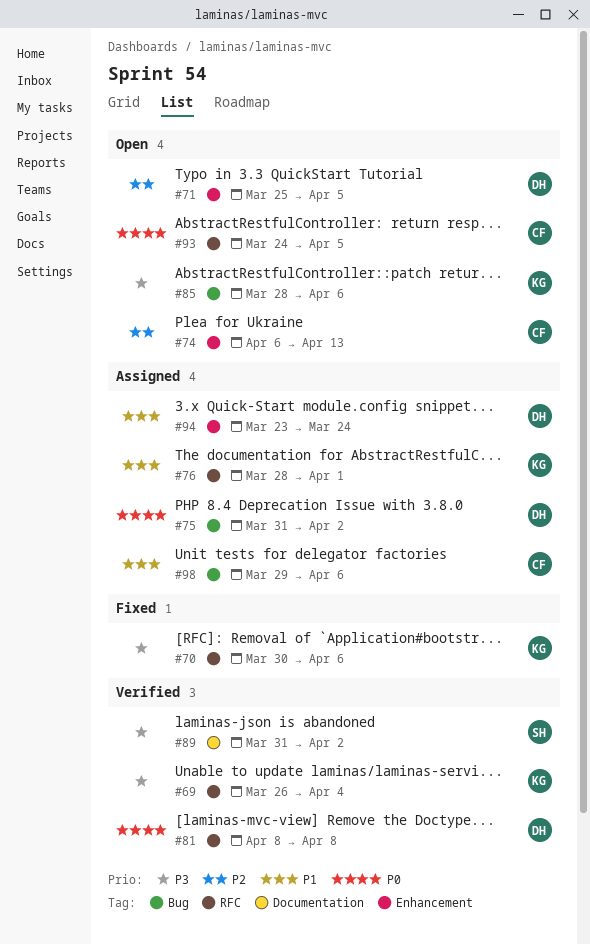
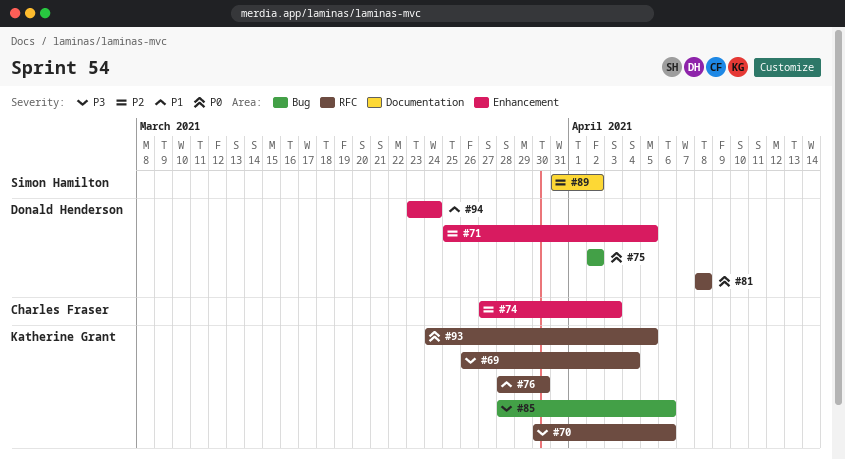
#74, start: Apr 6 -> Mar 27
#74, due: Apr 13 -> Apr 3
#75, start: Mar 31 -> Apr 2
#76, due: Apr 1 -> Mar 30
#89, priority: P3 -> P2
#93, owner: Charles Fraser -> Katherine Grant
#98: present -> none

